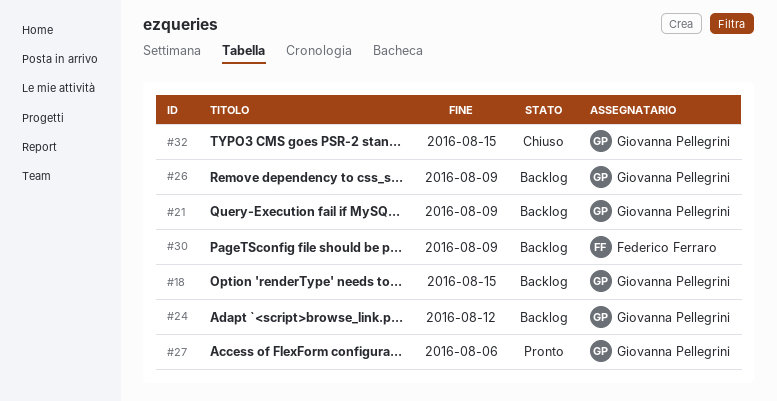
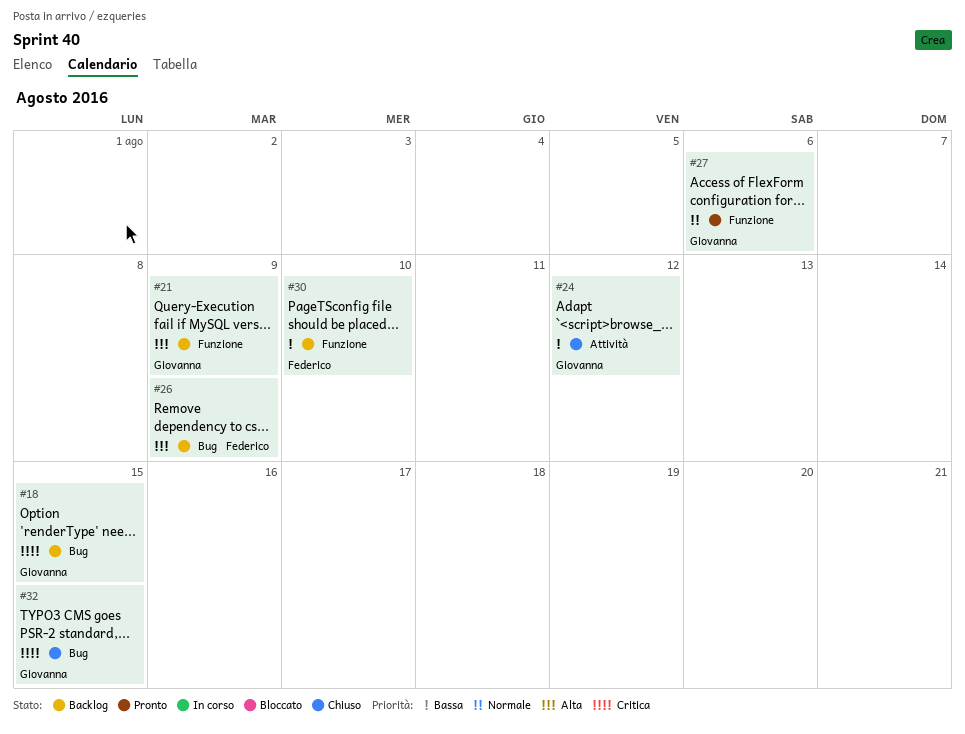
#24, status: Backlog -> Chiuso
#26, owner: Giovanna Pellegrini -> Federico Ferraro
#30, due: Aug 9 -> Aug 10

